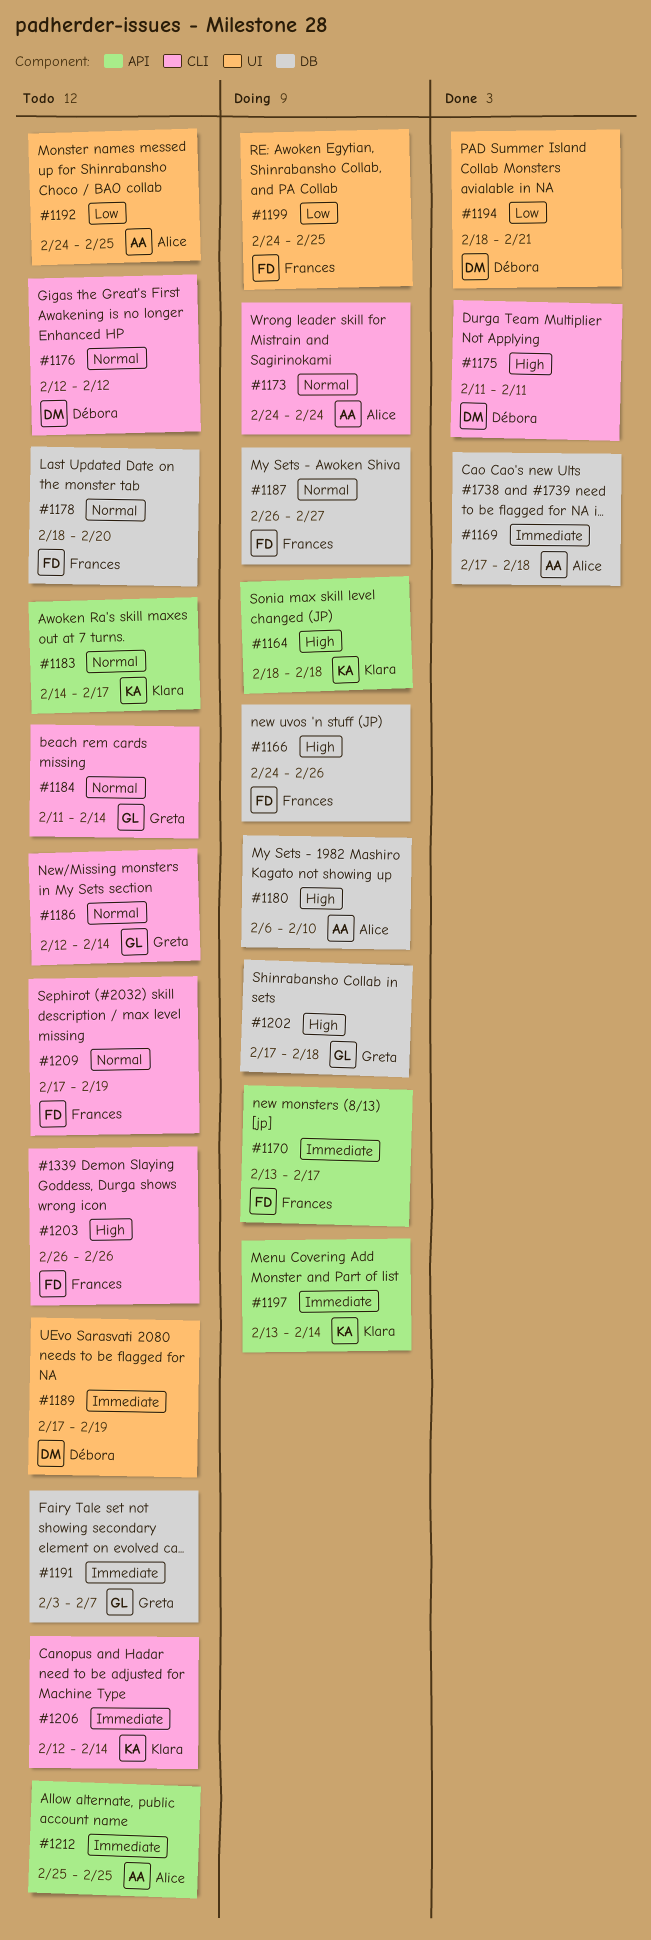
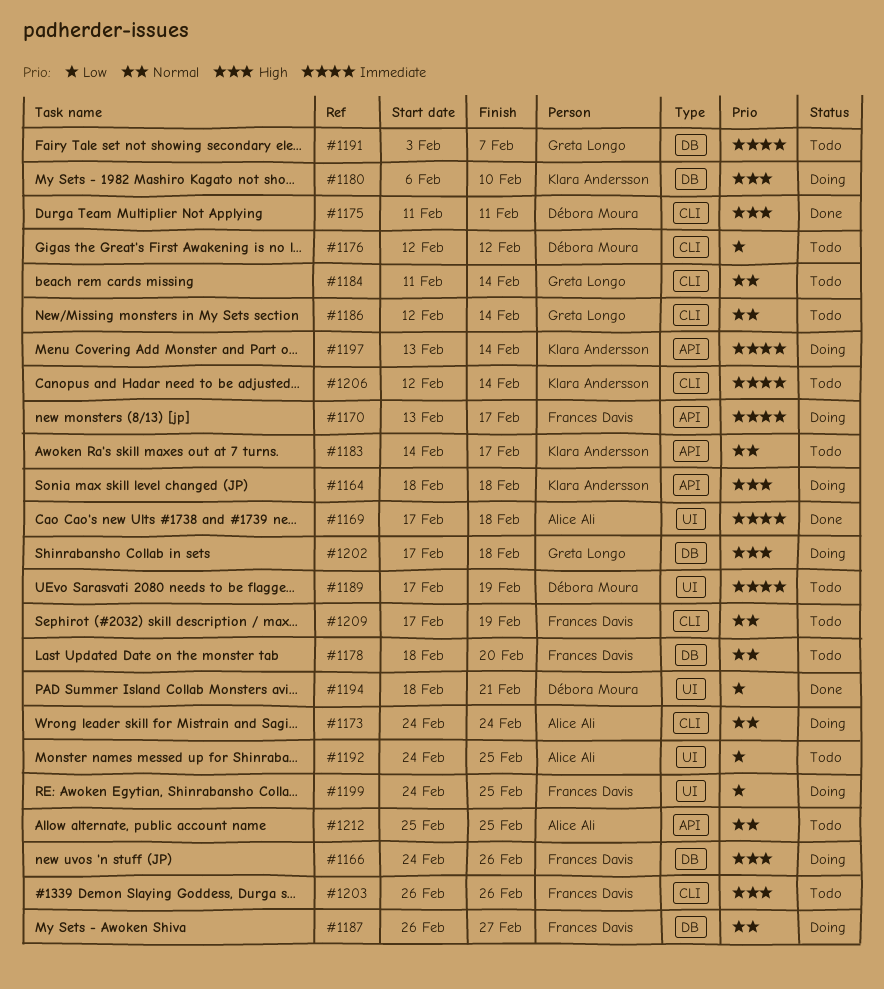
#1169, label: DB -> UI
#1176, priority: Normal -> Low
#1180, owner: Alice Ali -> Klara Andersson
#1212, priority: Immediate -> Normal

